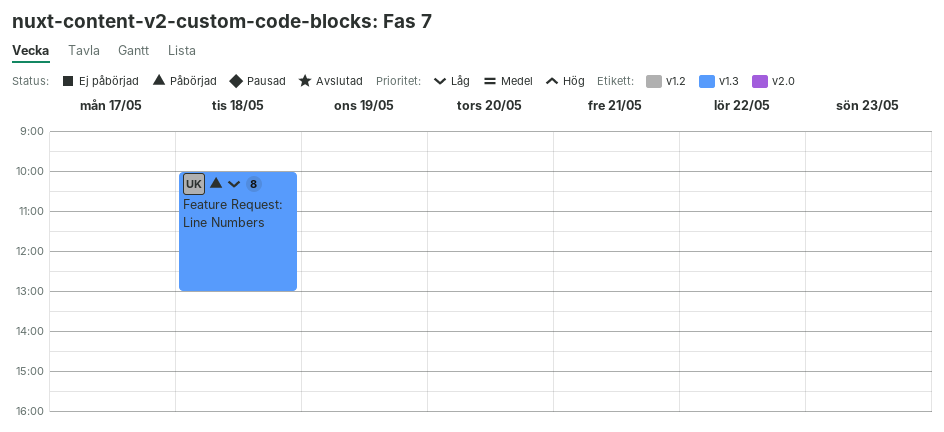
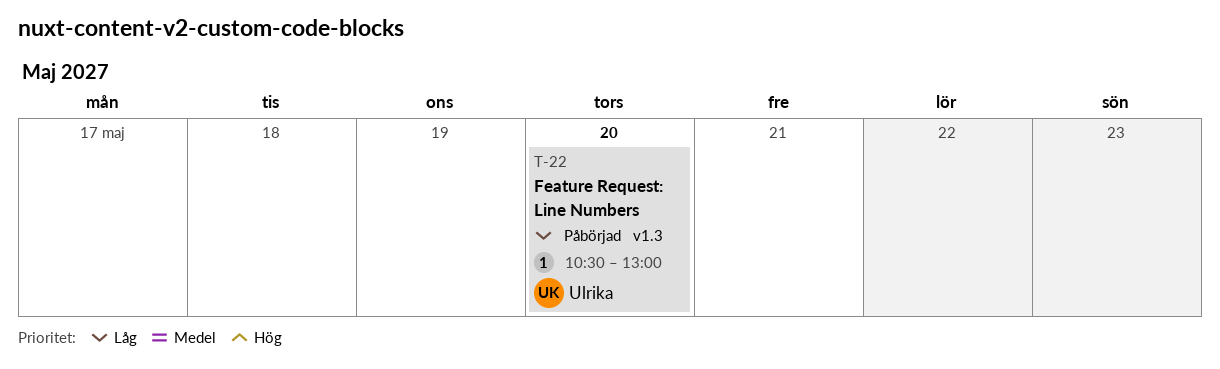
Feature Request: Line Numbers, estimate: 8 -> 1
Feature Request: Line Numbers, day: May 18 -> May 20
Feature Request: Line Numbers, begins: 10:00 -> 10:30

